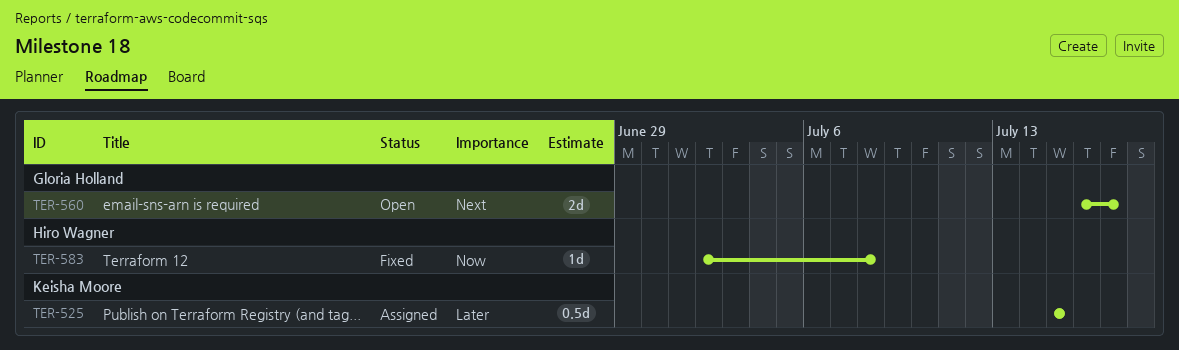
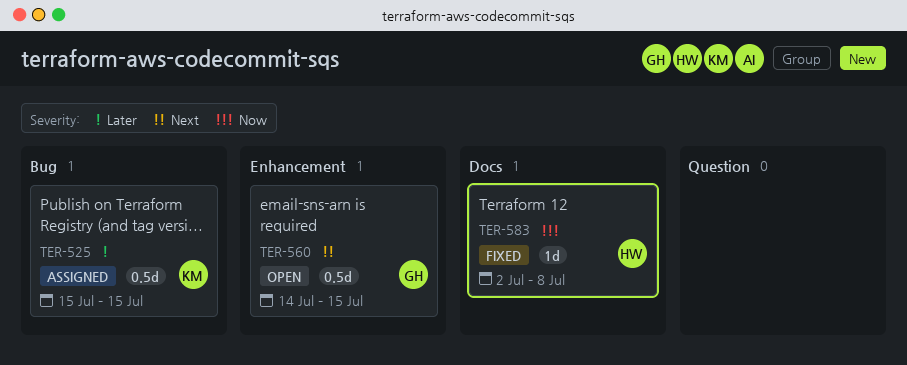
TER-560, estimate: 2d -> 0.5d
TER-560, start: Jul 16 -> Jul 14
TER-560, due: Jul 17 -> Jul 15

